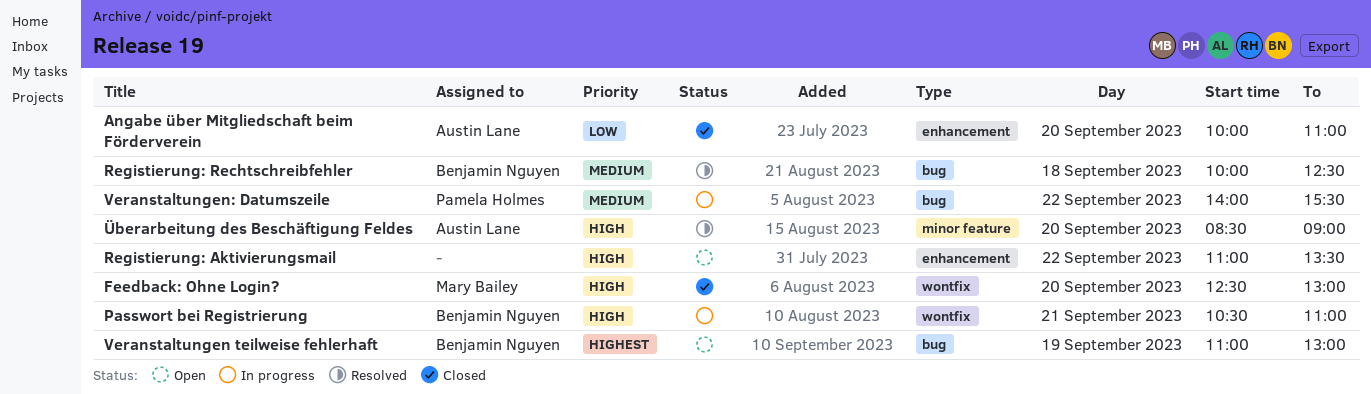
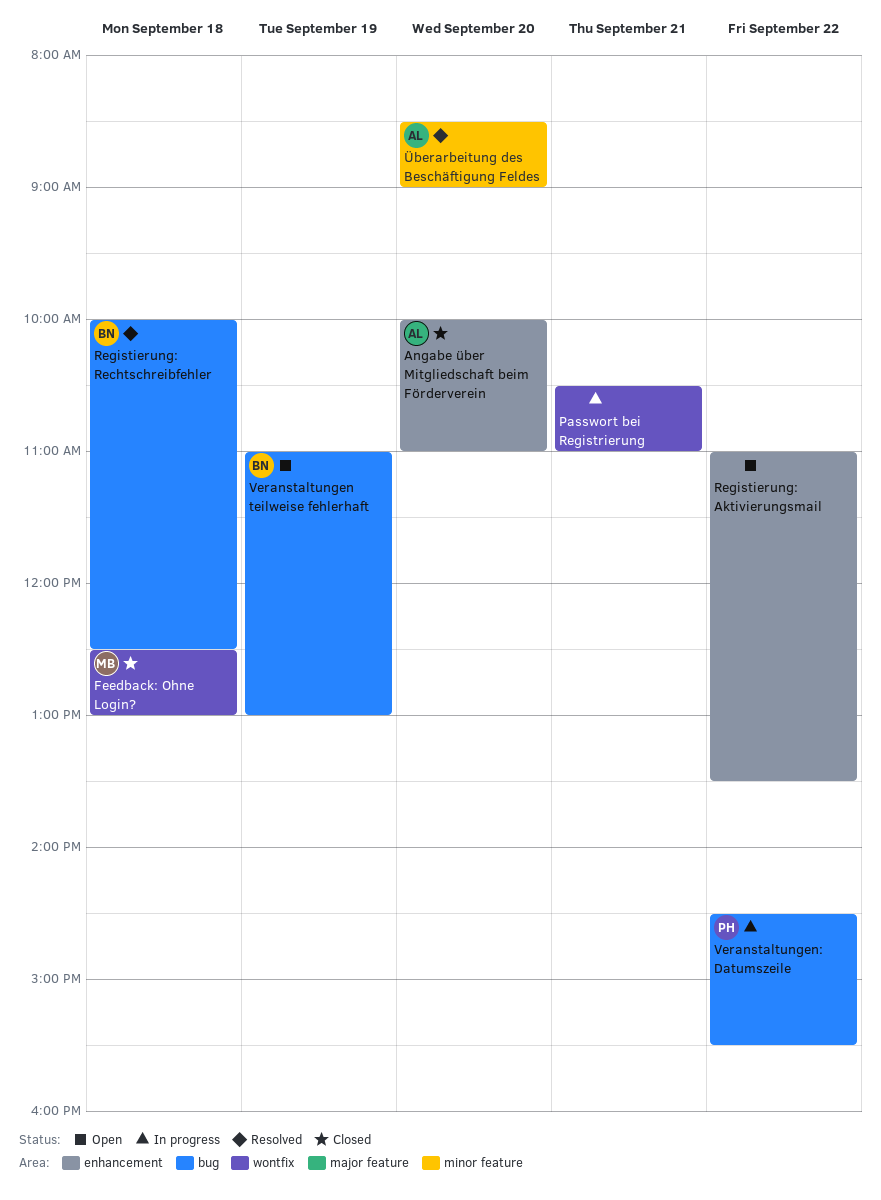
Feedback: Ohne Login?, day: Sep 20 -> Sep 18
Passwort bei Registrierung, owner: Benjamin Nguyen -> none
Veranstaltungen: Datumszeile, begins: 14:00 -> 14:30

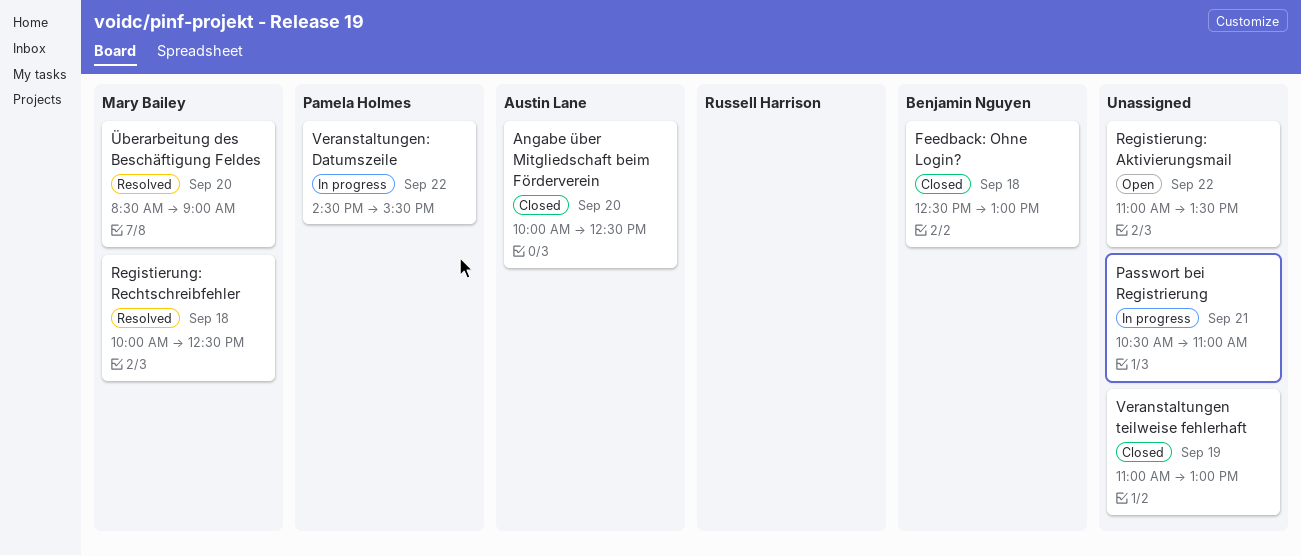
Angabe über Mitgliedschaft beim Förderverein, ends: 11:00 -> 12:30
Feedback: Ohne Login?, owner: Mary Bailey -> Benjamin Nguyen
Registierung: Rechtschreibfehler, owner: Benjamin Nguyen -> Mary Bailey
Veranstaltungen teilweise fehlerhaft, status: Open -> Closed
Veranstaltungen teilweise fehlerhaft, owner: Benjamin Nguyen -> none
Überarbeitung des Beschäftigung Feldes, owner: Austin Lane -> Mary Bailey

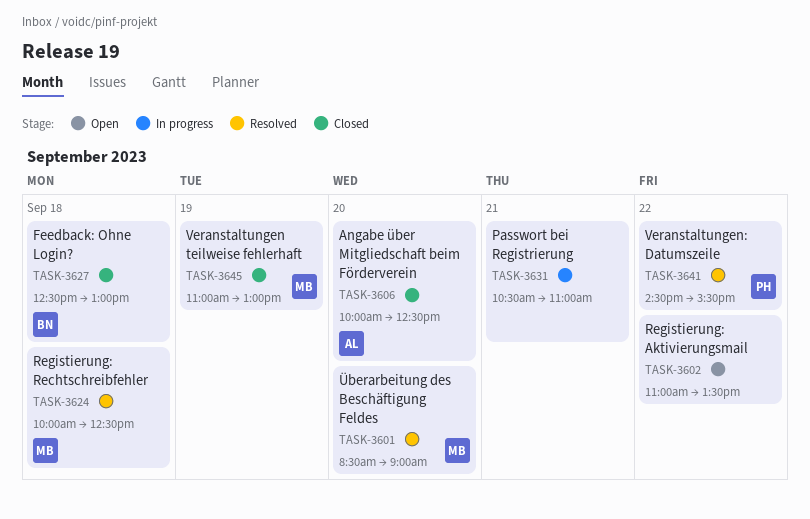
Veranstaltungen teilweise fehlerhaft, owner: none -> Mary Bailey
Veranstaltungen: Datumszeile, status: In progress -> Resolved

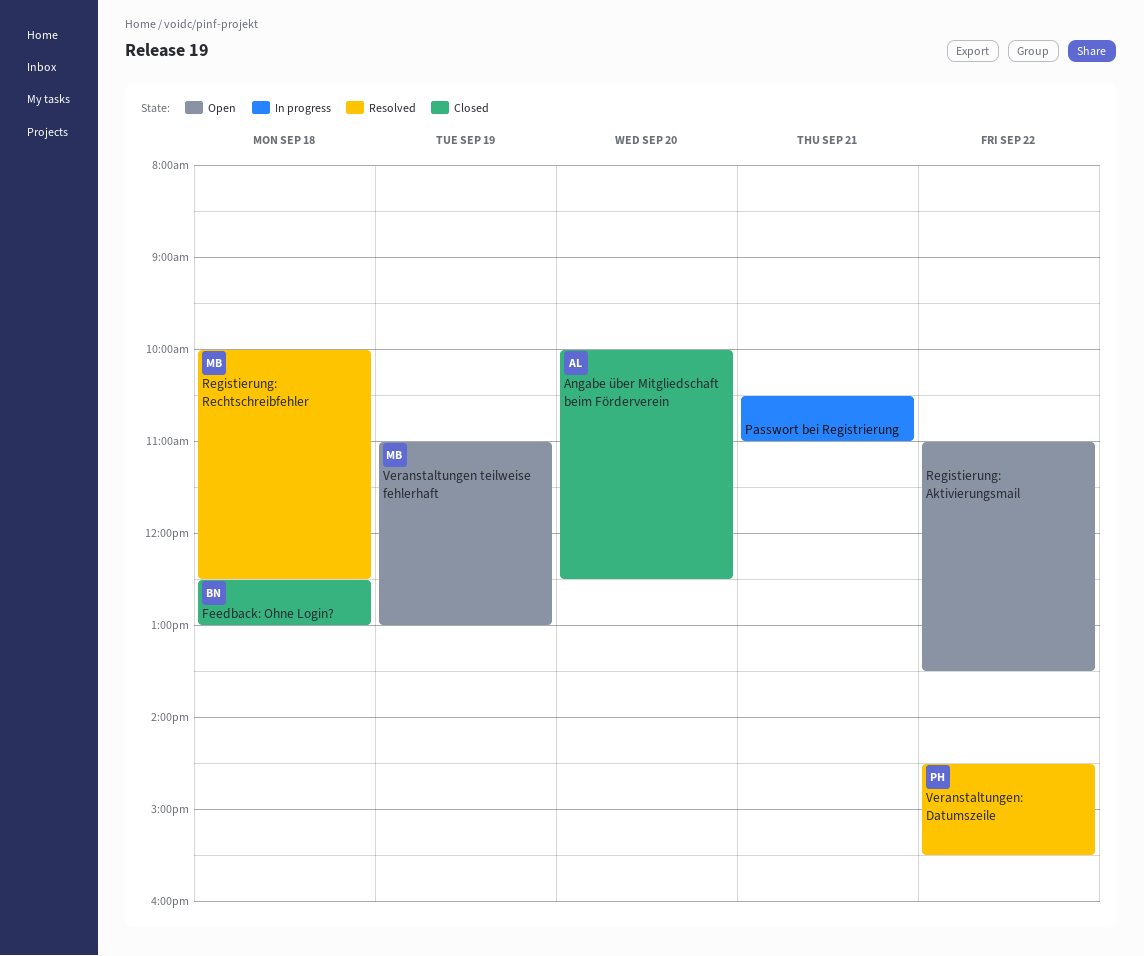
Veranstaltungen teilweise fehlerhaft, status: Closed -> Open
Überarbeitung des Beschäftigung Feldes: present -> none

